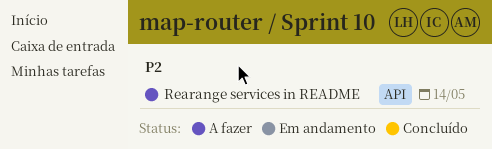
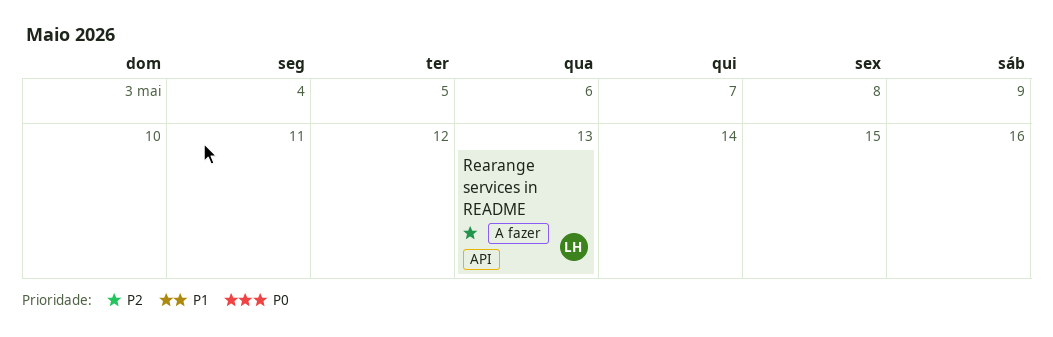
Rearange services in README, due: May 14 -> May 13

